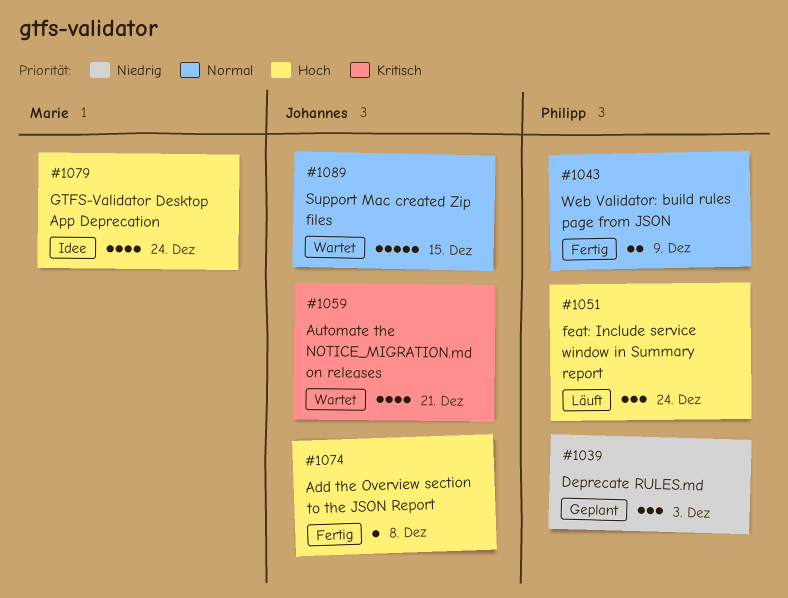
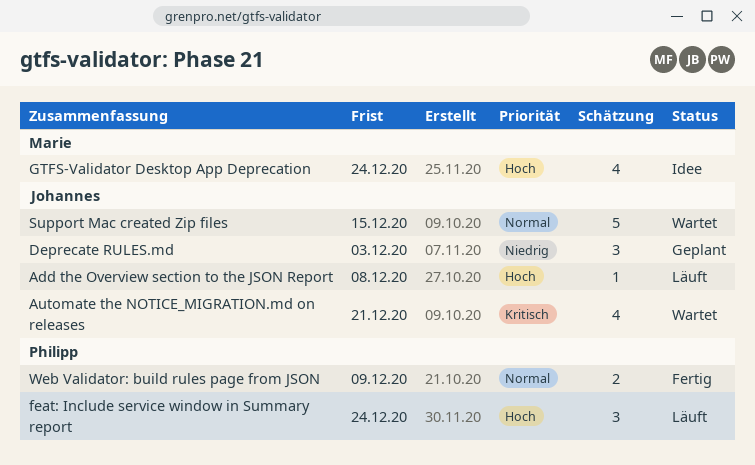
Add the Overview section to the JSON Report, status: Fertig -> Läuft
Deprecate RULES.md, owner: Philipp -> Johannes

